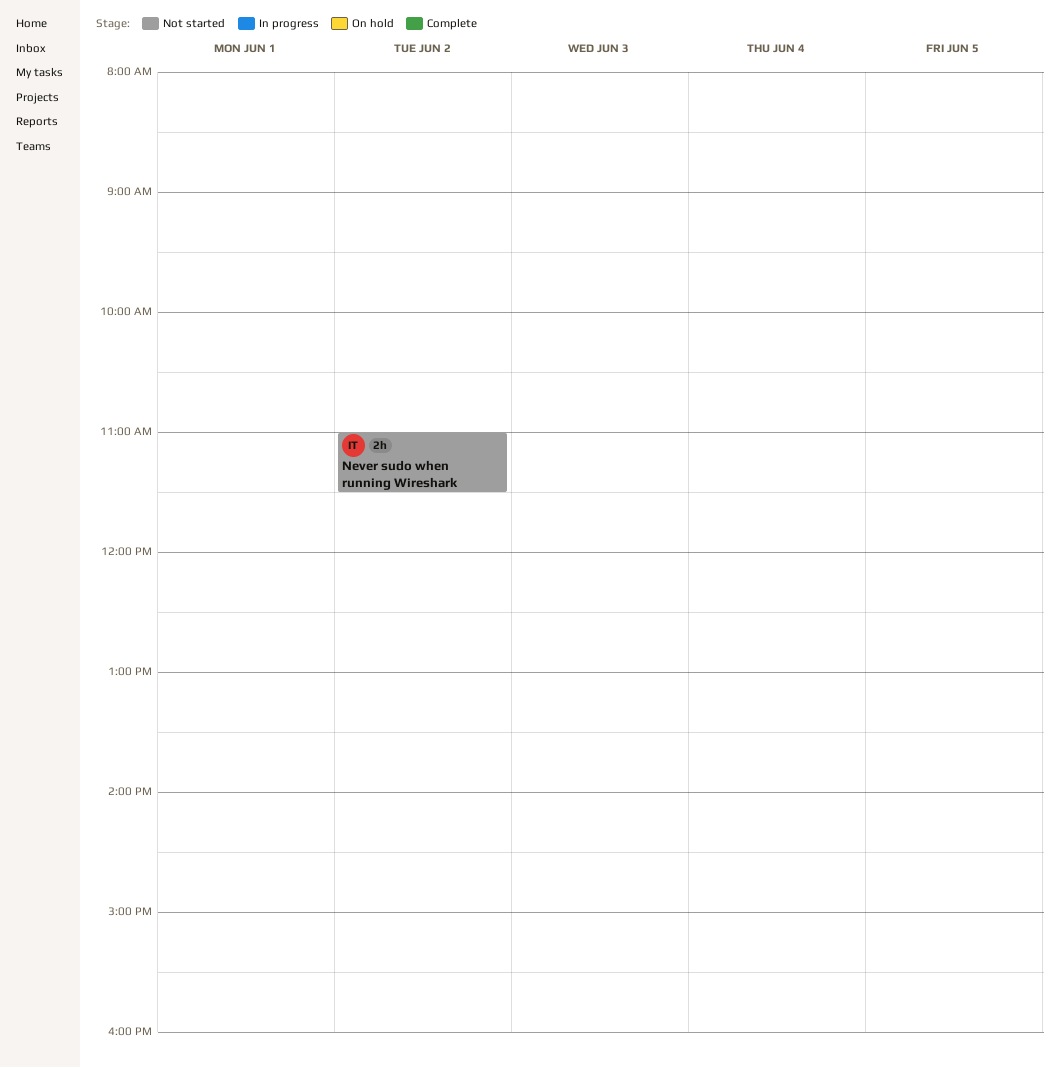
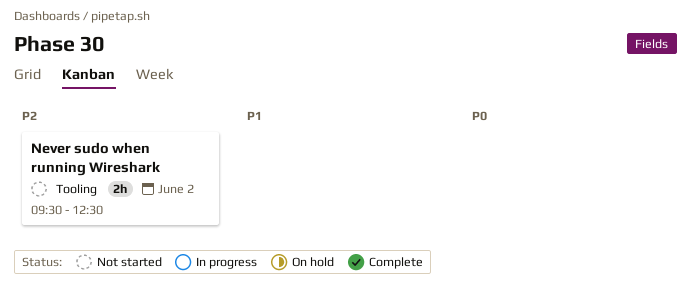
Never sudo when running Wireshark, begins: 11:00 -> 09:30
Never sudo when running Wireshark, ends: 11:30 -> 12:30

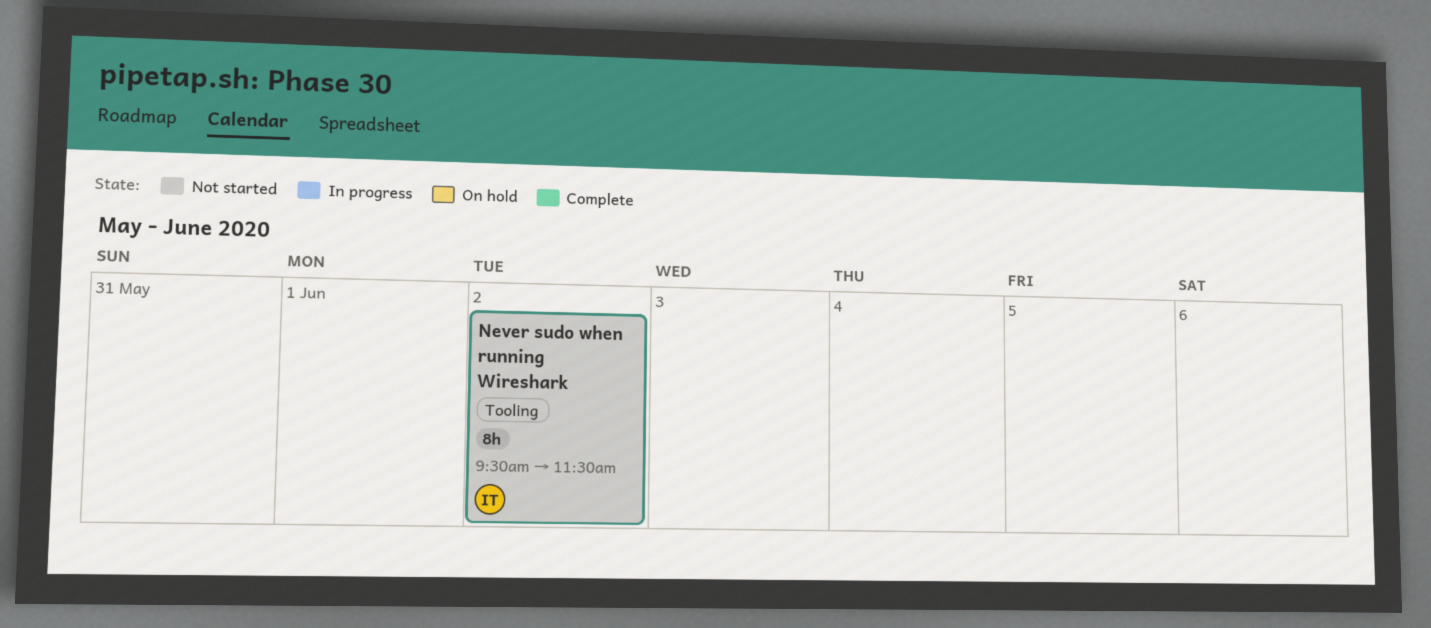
Never sudo when running Wireshark, estimate: 2h -> 8h
Never sudo when running Wireshark, ends: 12:30 -> 11:30

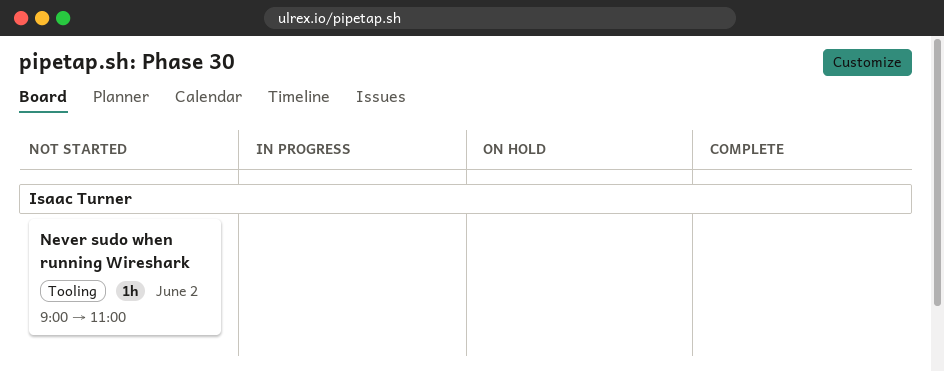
Never sudo when running Wireshark, estimate: 8h -> 1h
Never sudo when running Wireshark, begins: 09:30 -> 09:00
Never sudo when running Wireshark, ends: 11:30 -> 11:00

